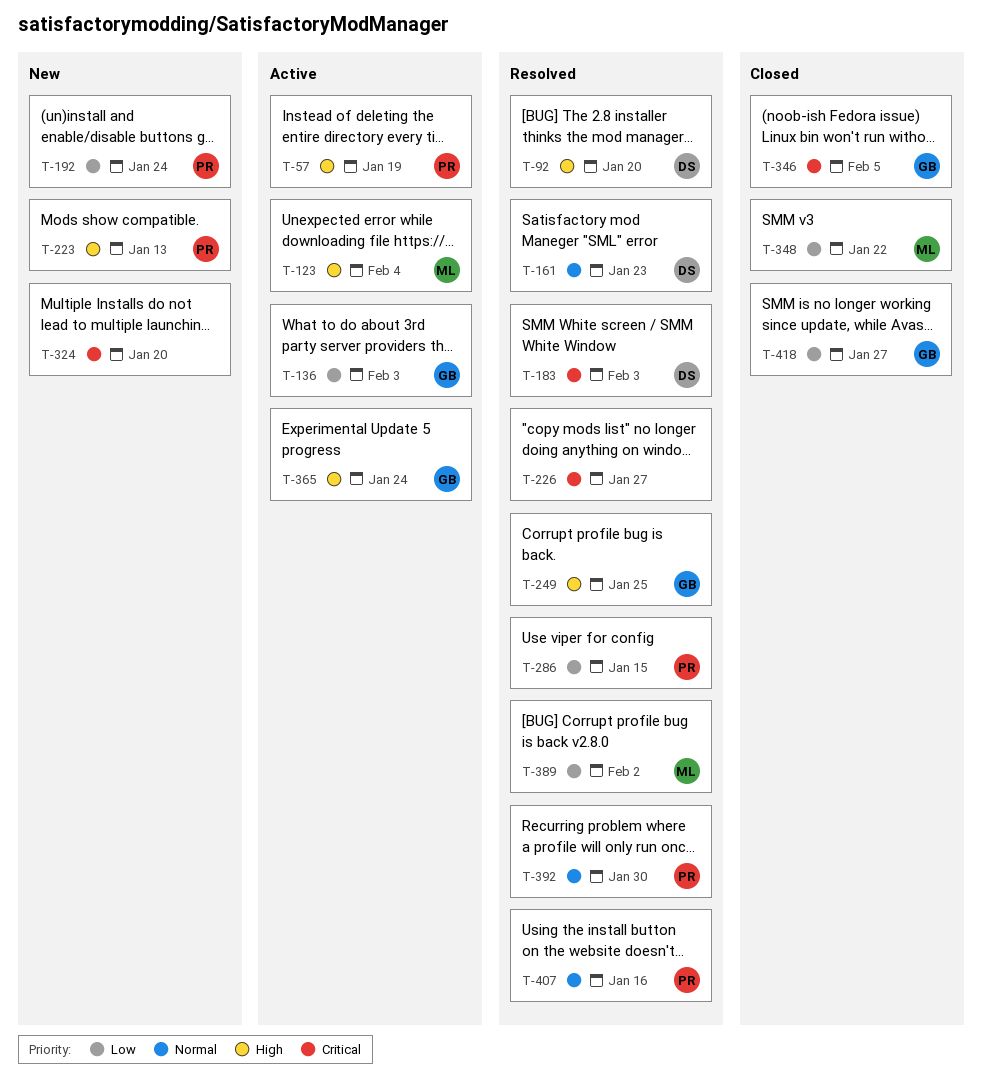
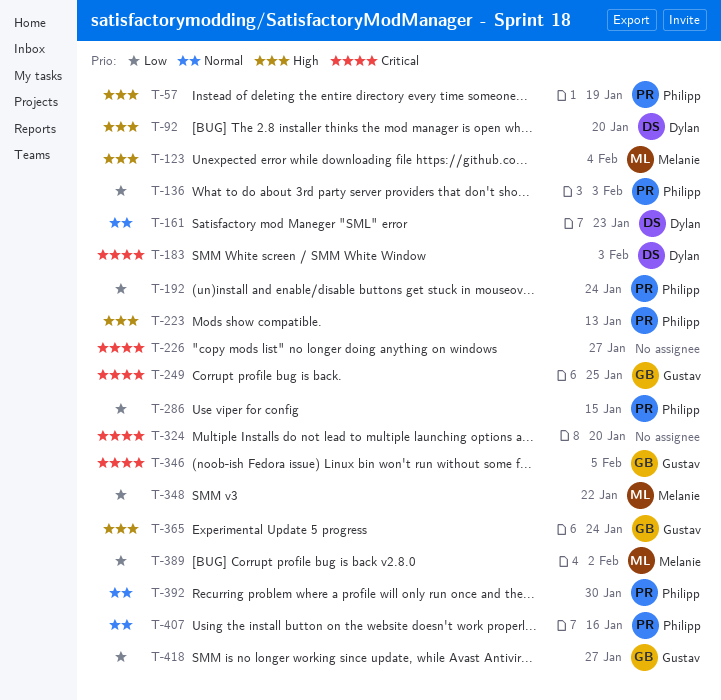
T-136, owner: Gustav -> Philipp
T-249, priority: High -> Critical

